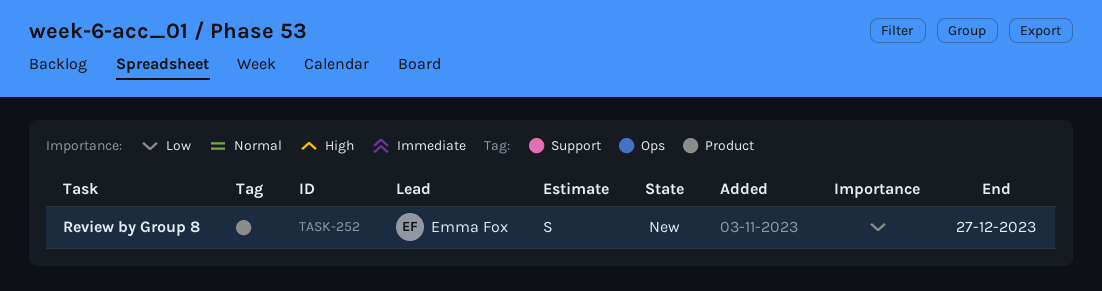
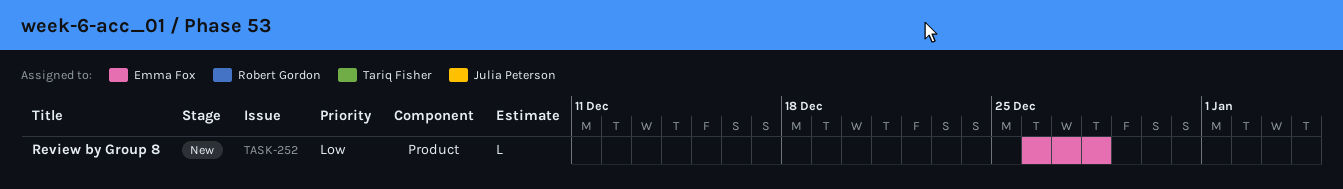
TASK-252, estimate: S -> L
TASK-252, due: Dec 27 -> Dec 28

